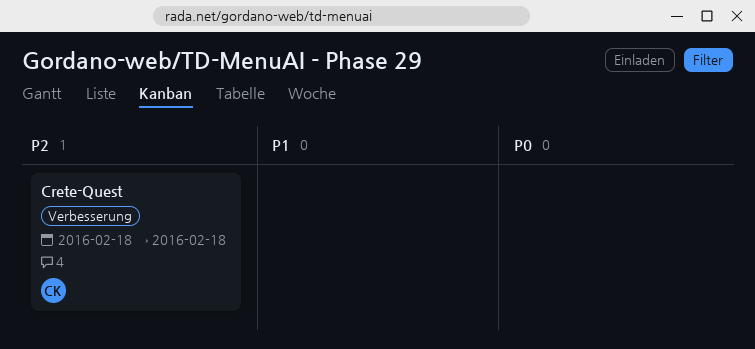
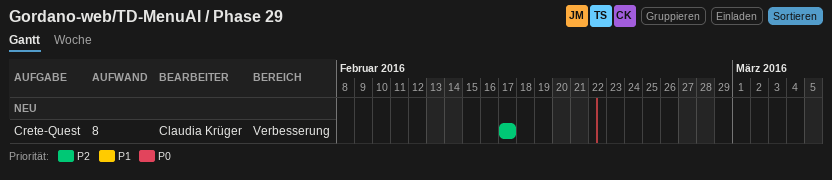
Crete-Quest, start: Feb 18 -> Feb 17
Crete-Quest, due: Feb 18 -> Feb 17

